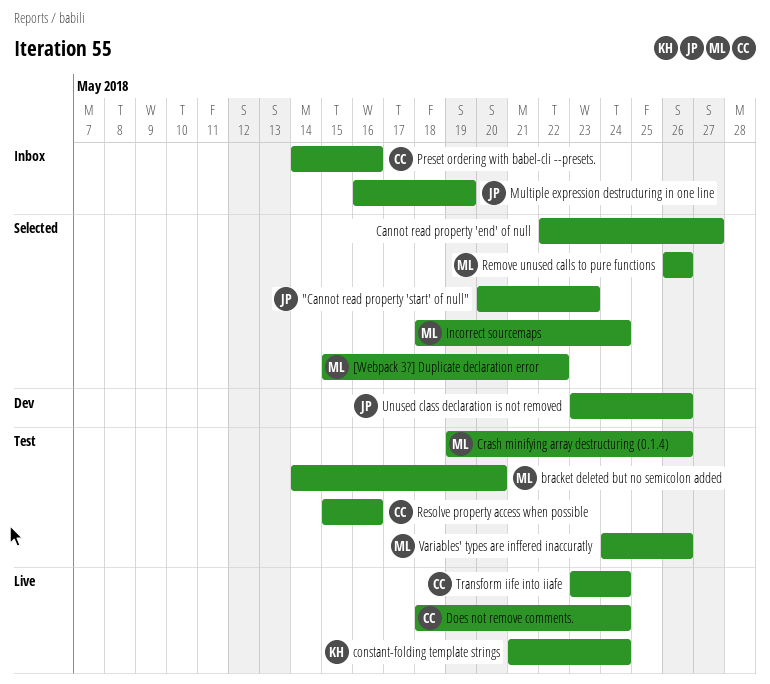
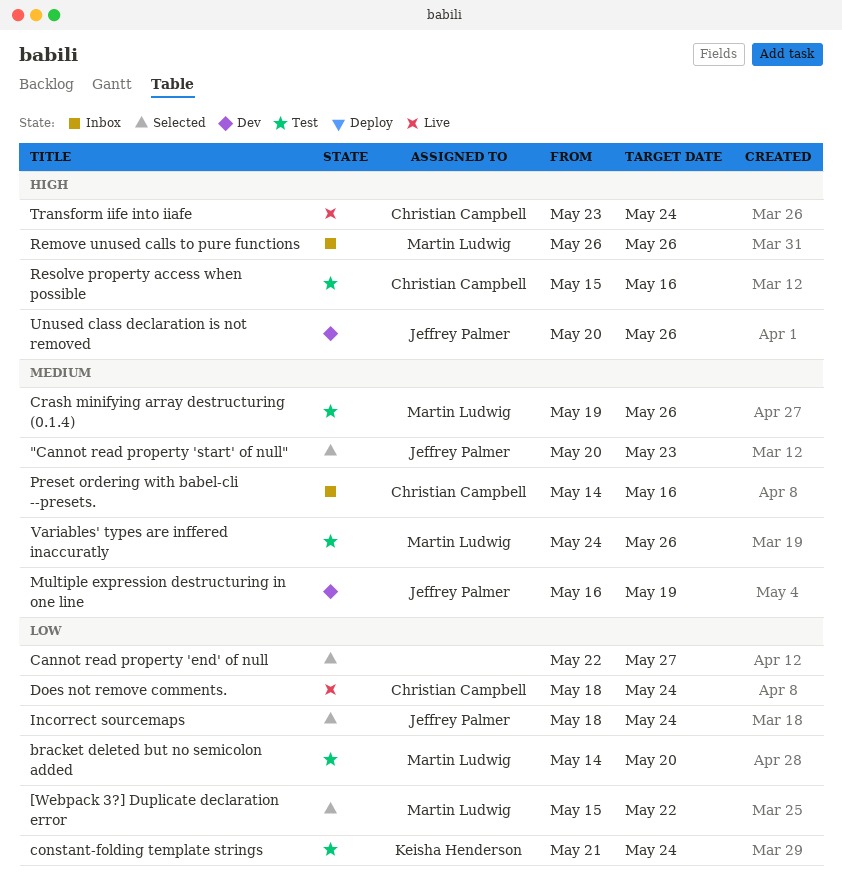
constant-folding template strings, status: Live -> Test
Incorrect sourcemaps, owner: Martin Ludwig -> Jeffrey Palmer
Multiple expression destructuring in one line, status: Inbox -> Dev
Remove unused calls to pure functions, status: Selected -> Inbox
Unused class declaration is not removed, start: May 23 -> May 20

